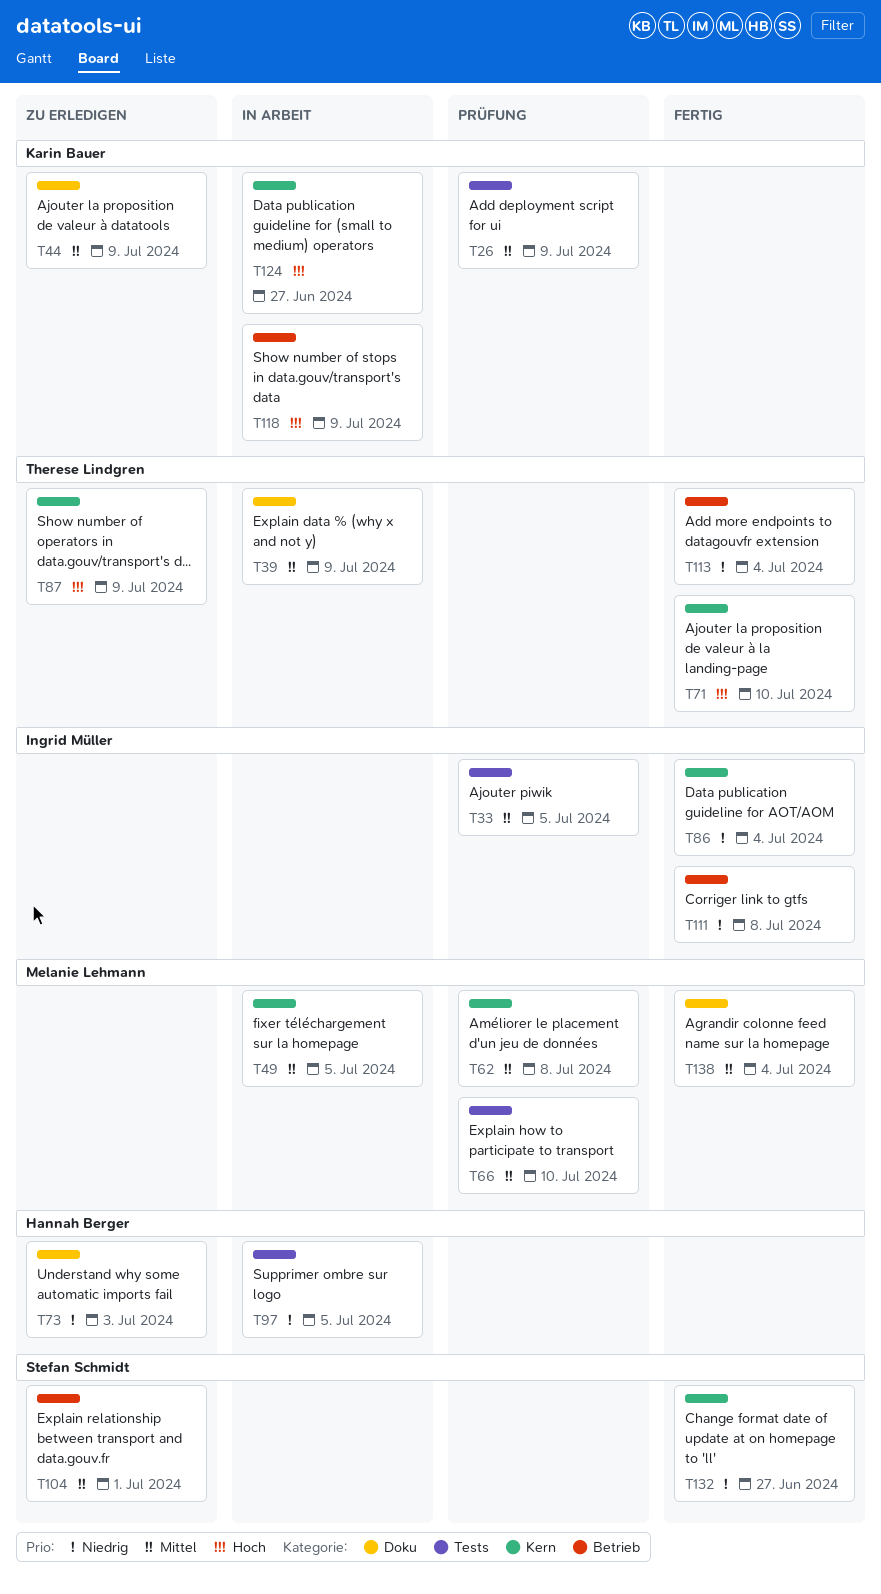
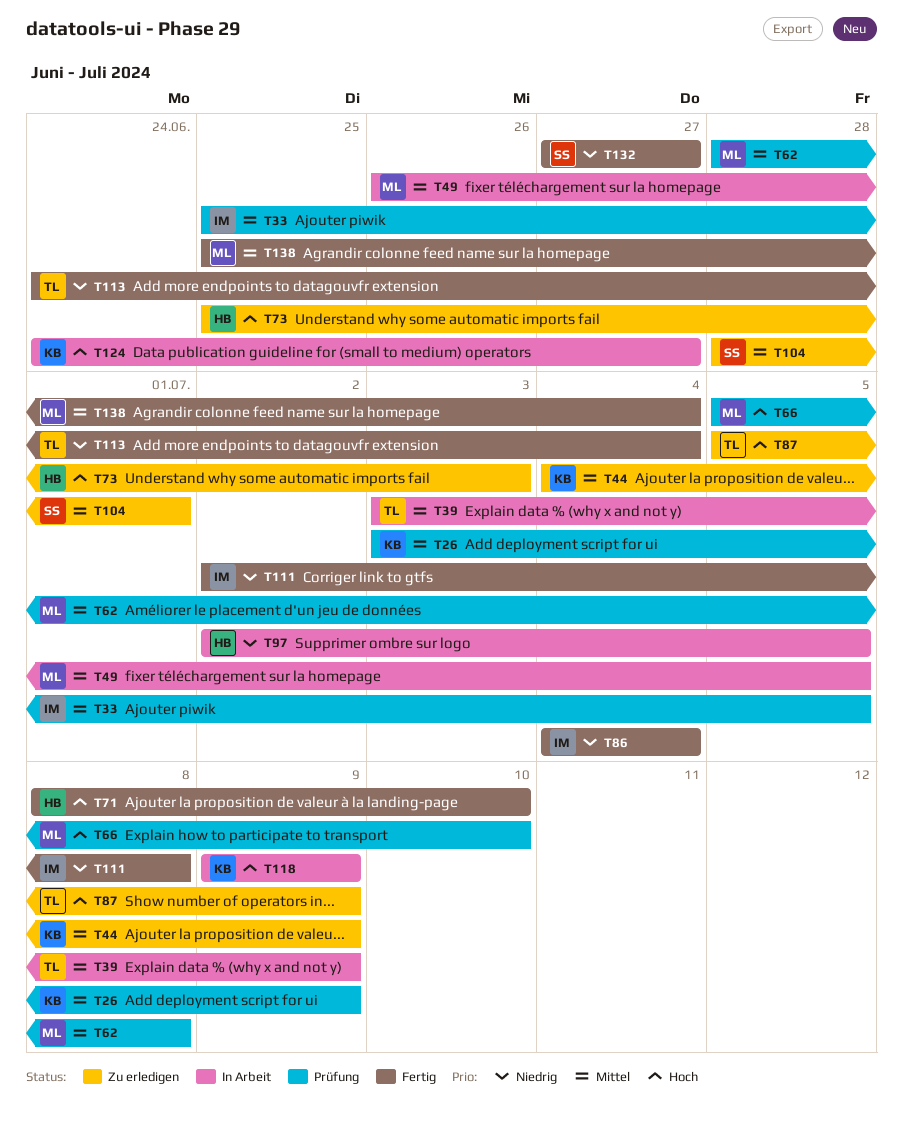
T66, priority: Mittel -> Hoch
T71, owner: Therese Lindgren -> Hannah Berger
T73, priority: Niedrig -> Hoch

